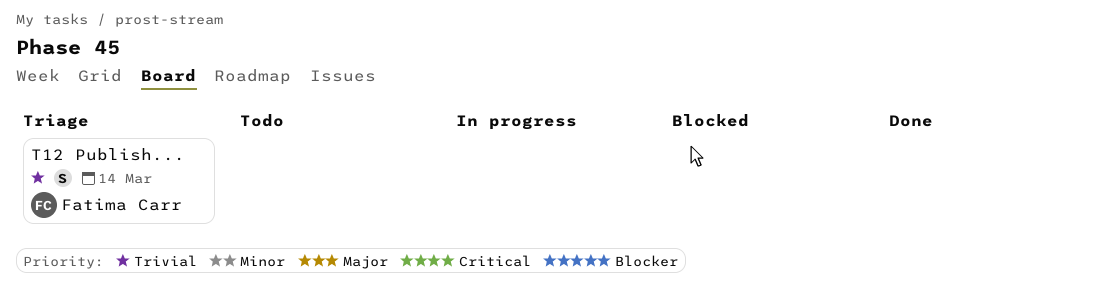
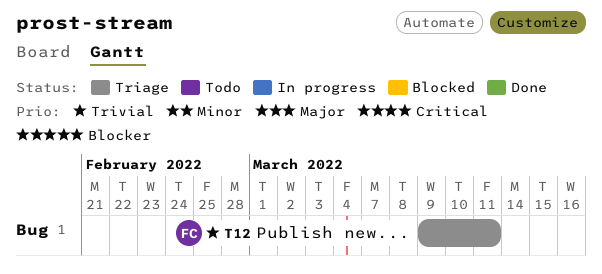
T12, due: Mar 14 -> Mar 11

